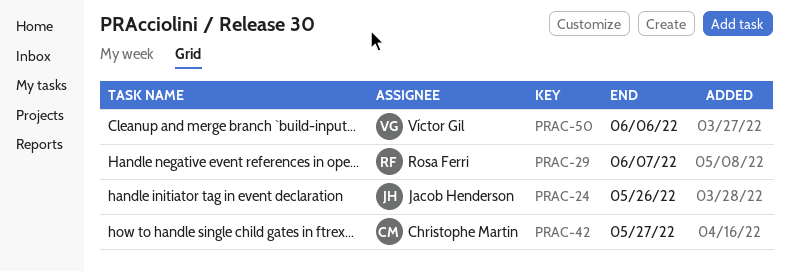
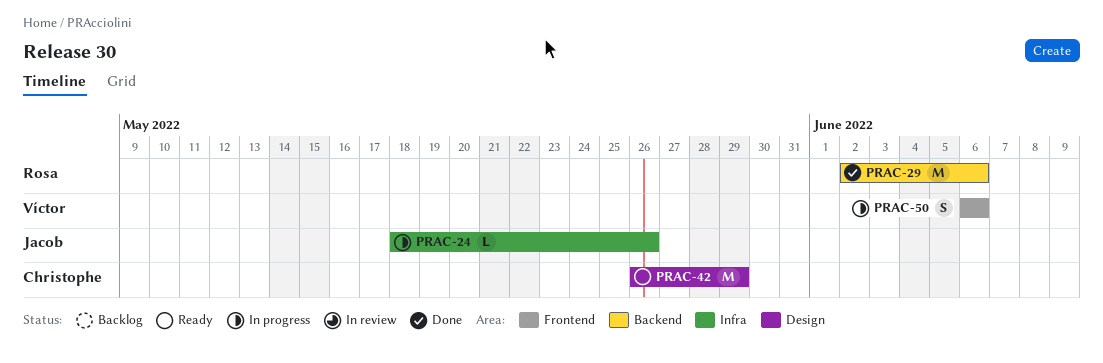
PRAC-29, due: Jun 7 -> Jun 6
PRAC-42, due: May 27 -> May 29

